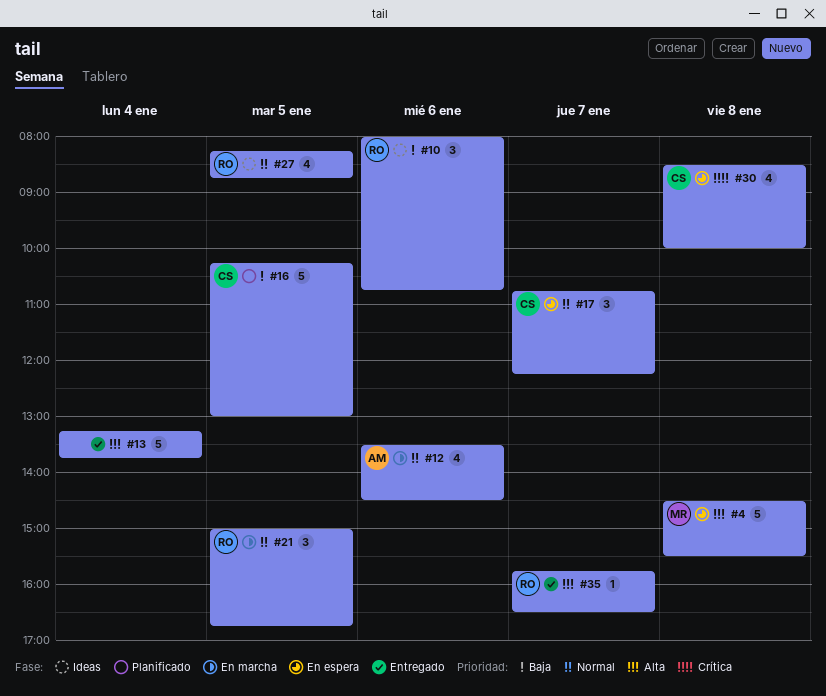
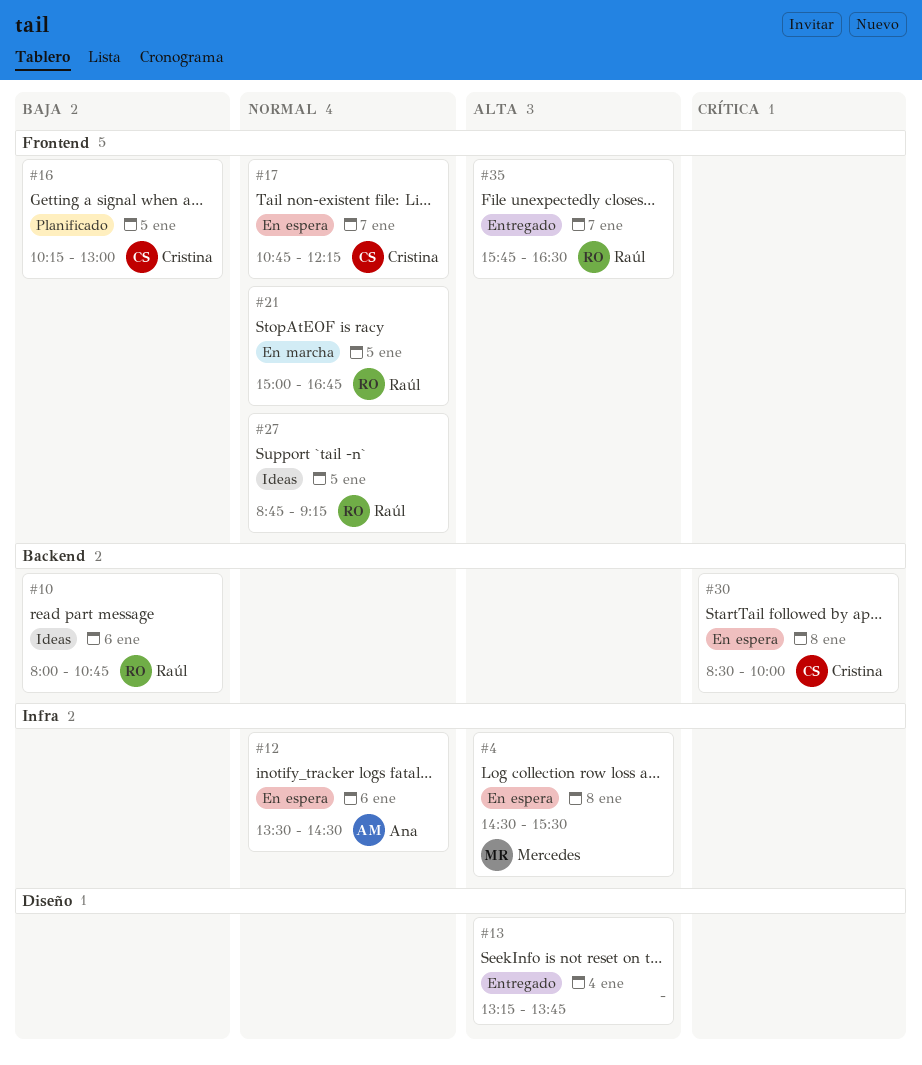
#12, status: En marcha -> En espera
#27, begins: 08:15 -> 08:45
#27, ends: 08:45 -> 09:15

